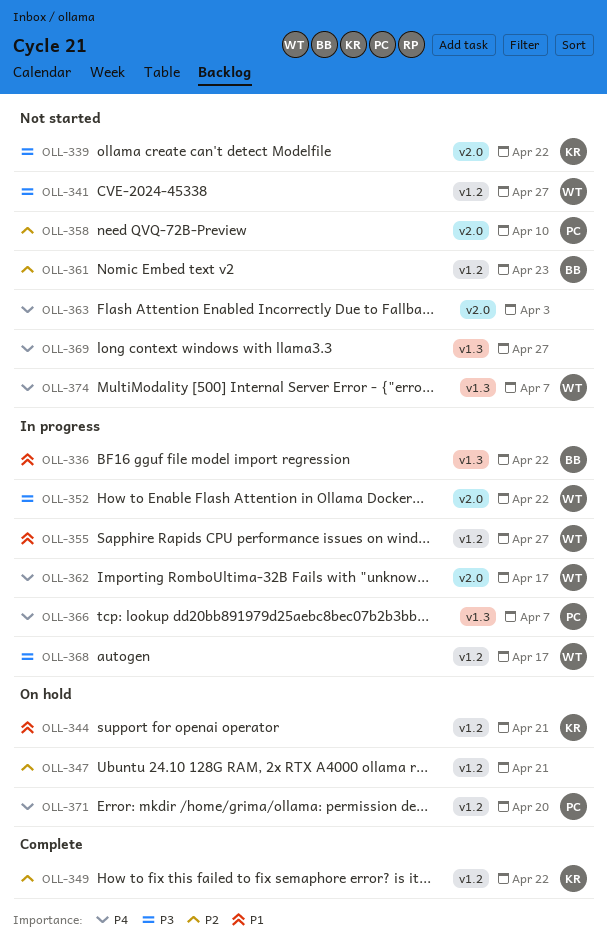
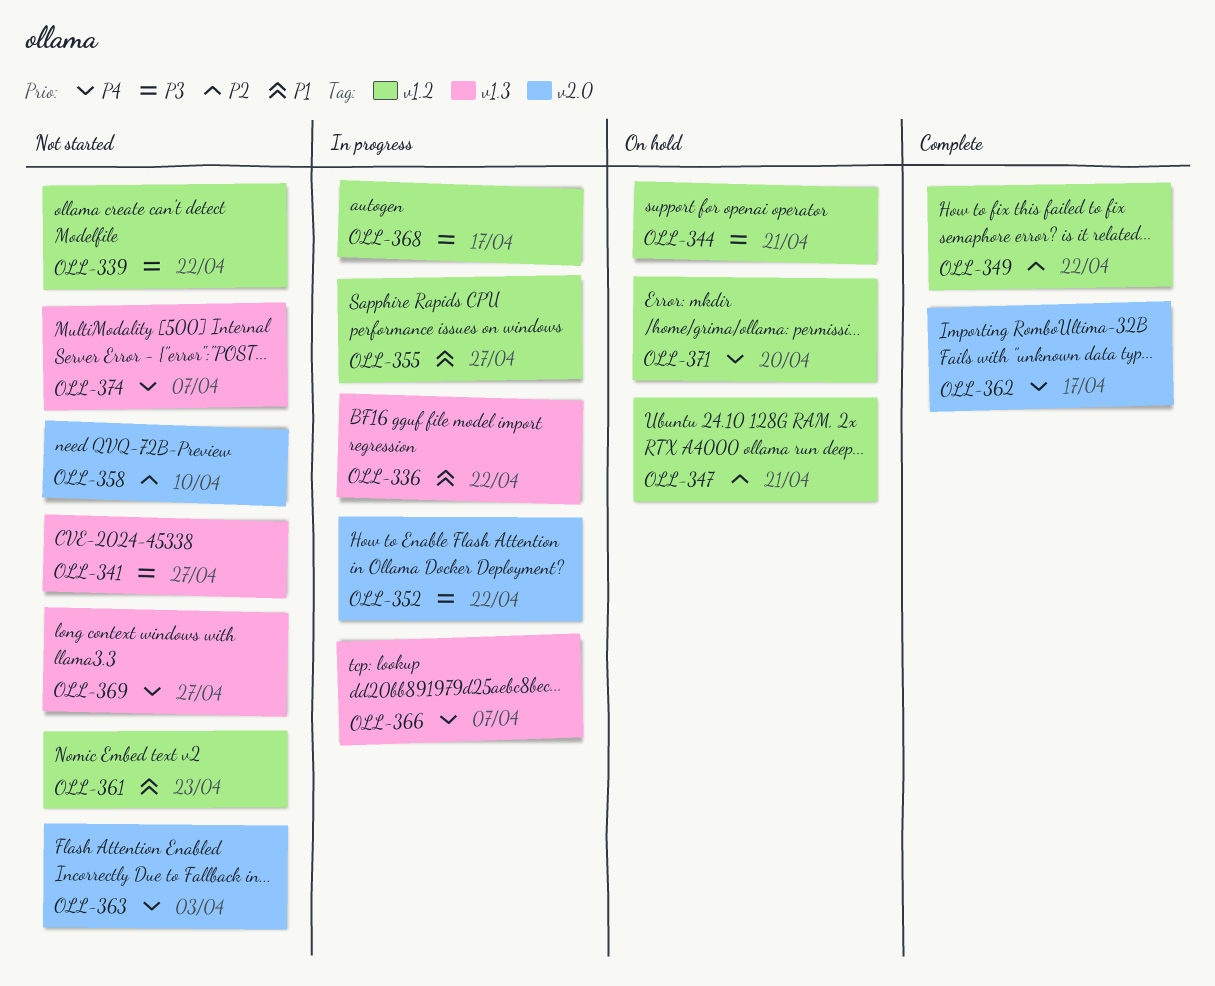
OLL-339, label: v2.0 -> v1.2
OLL-341, label: v1.2 -> v1.3
OLL-344, priority: P1 -> P3
OLL-361, priority: P2 -> P1
OLL-362, status: In progress -> Complete

